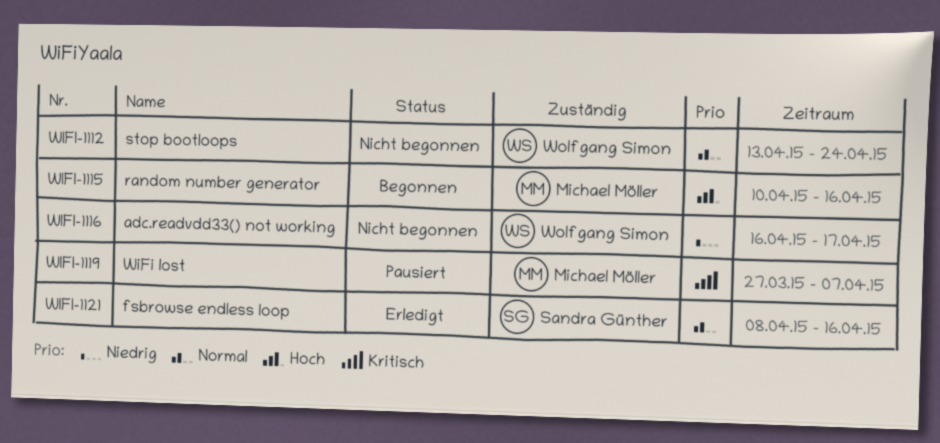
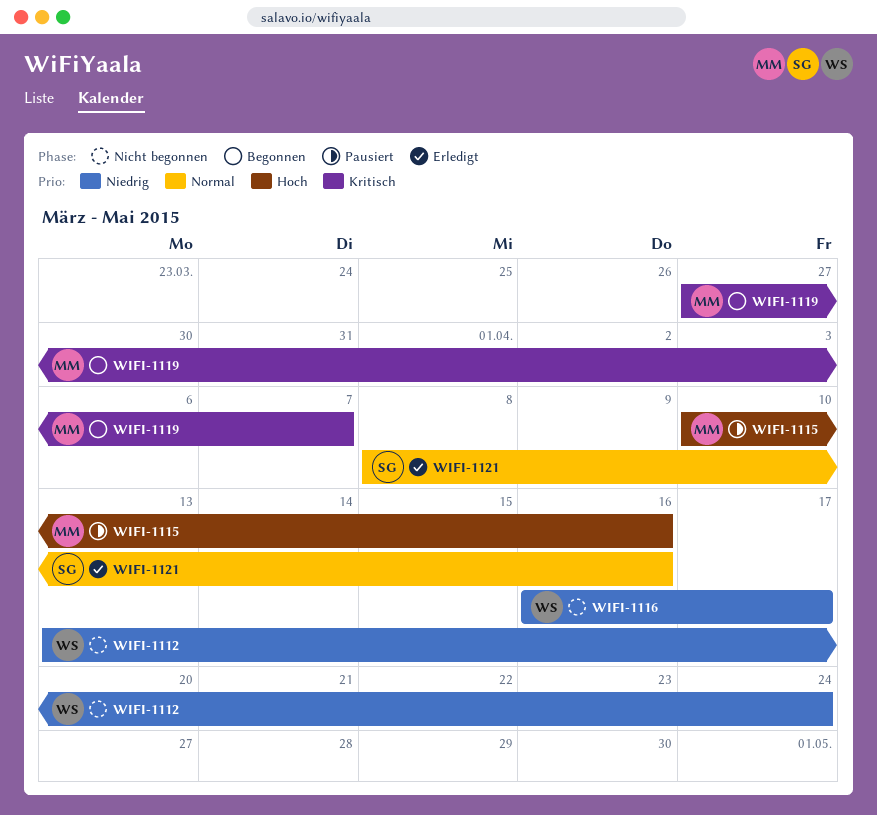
WIFI-1112, priority: Normal -> Niedrig
WIFI-1115, status: Begonnen -> Pausiert
WIFI-1119, status: Pausiert -> Begonnen

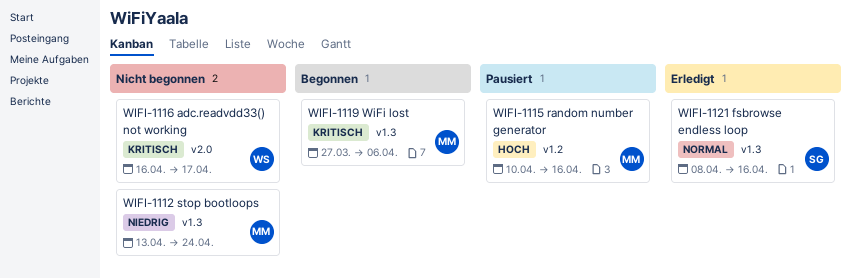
WIFI-1112, owner: WS -> MM
WIFI-1116, priority: Niedrig -> Kritisch
WIFI-1119, due: Apr 7 -> Apr 6

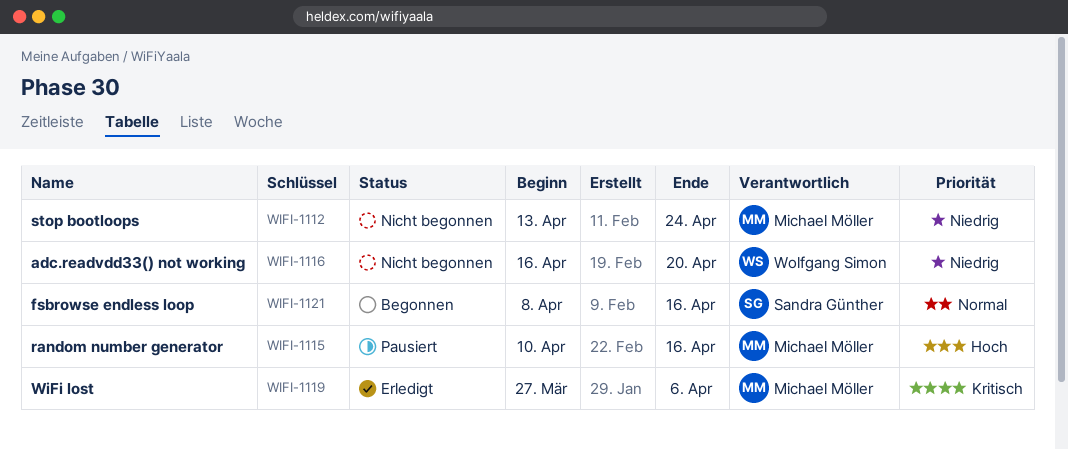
WIFI-1116, priority: Kritisch -> Niedrig
WIFI-1116, due: Apr 17 -> Apr 20
WIFI-1119, status: Begonnen -> Erledigt
WIFI-1121, status: Erledigt -> Begonnen

